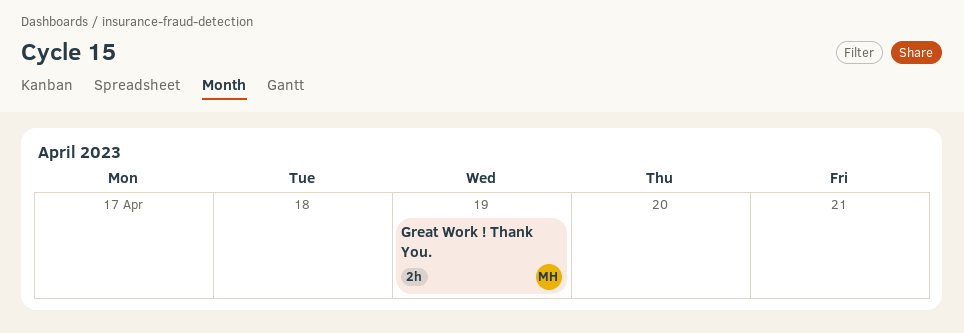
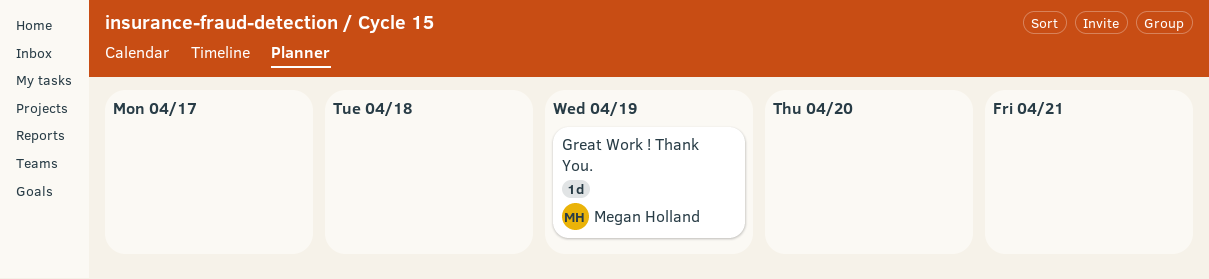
Great Work ! Thank You., estimate: 2h -> 1d

